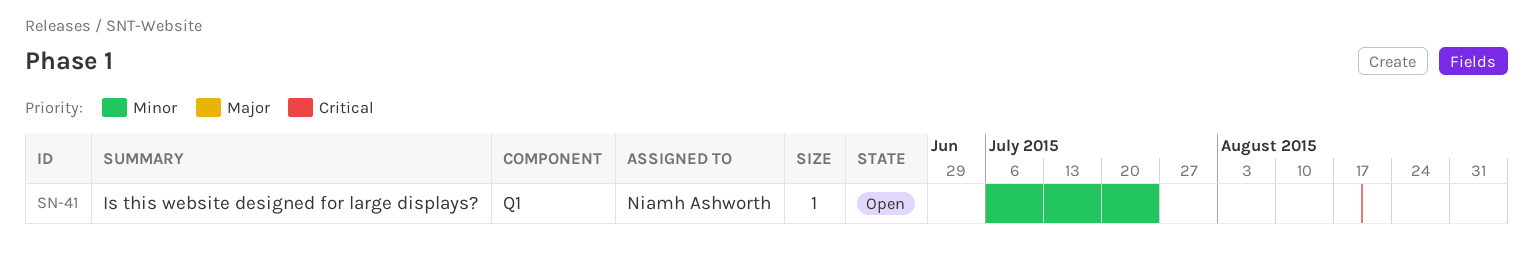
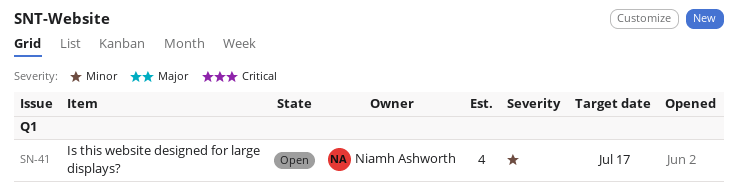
SN-41, estimate: 1 -> 4
SN-41, due: Jul 24 -> Jul 17

